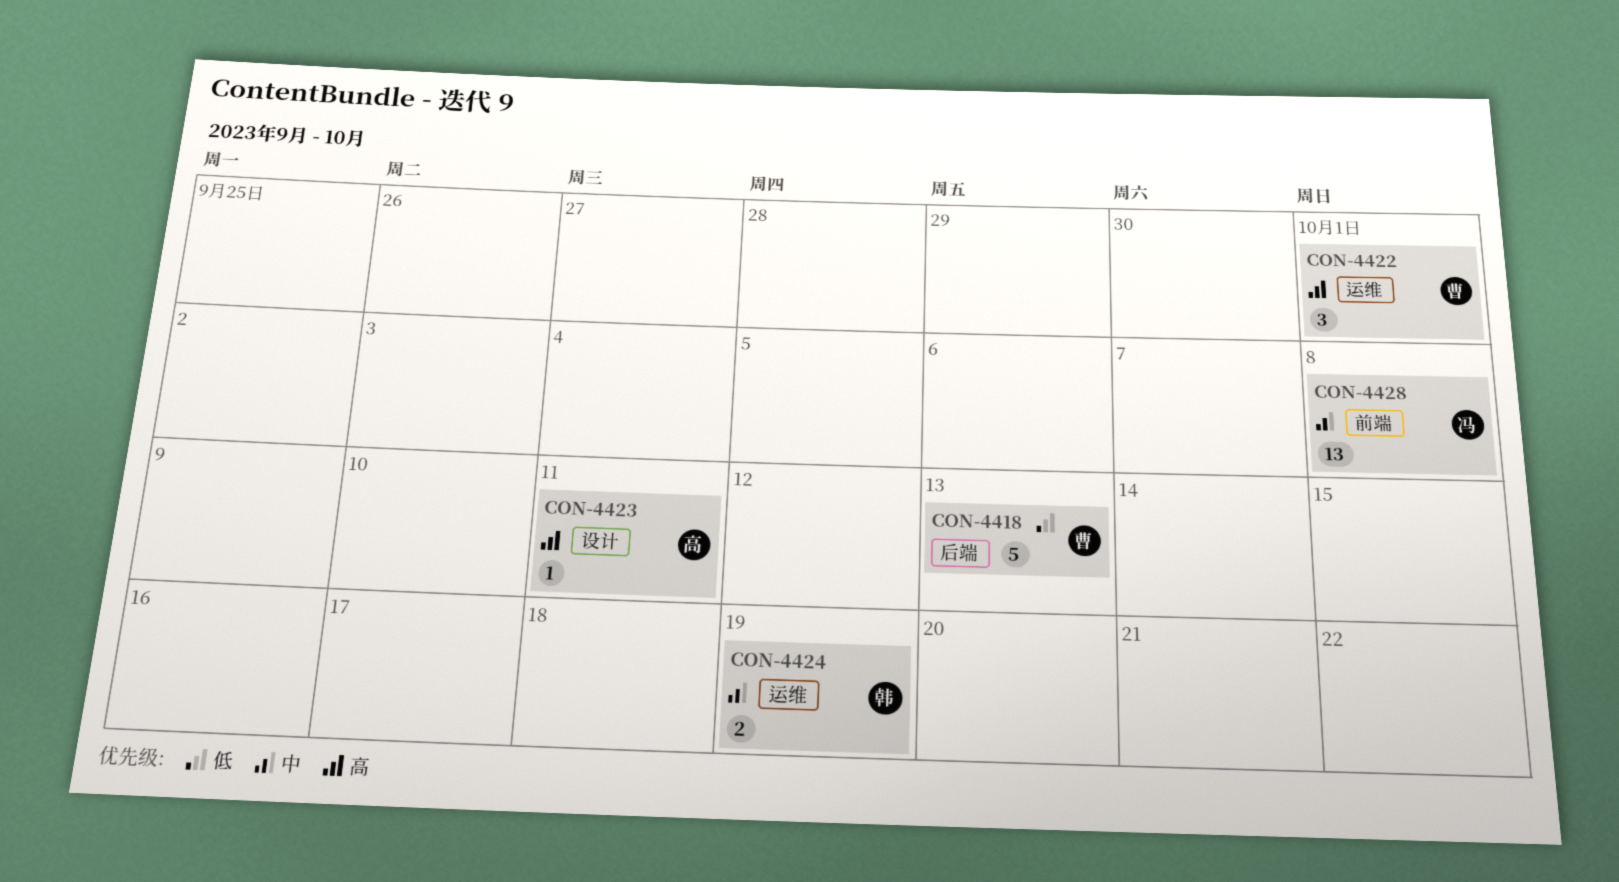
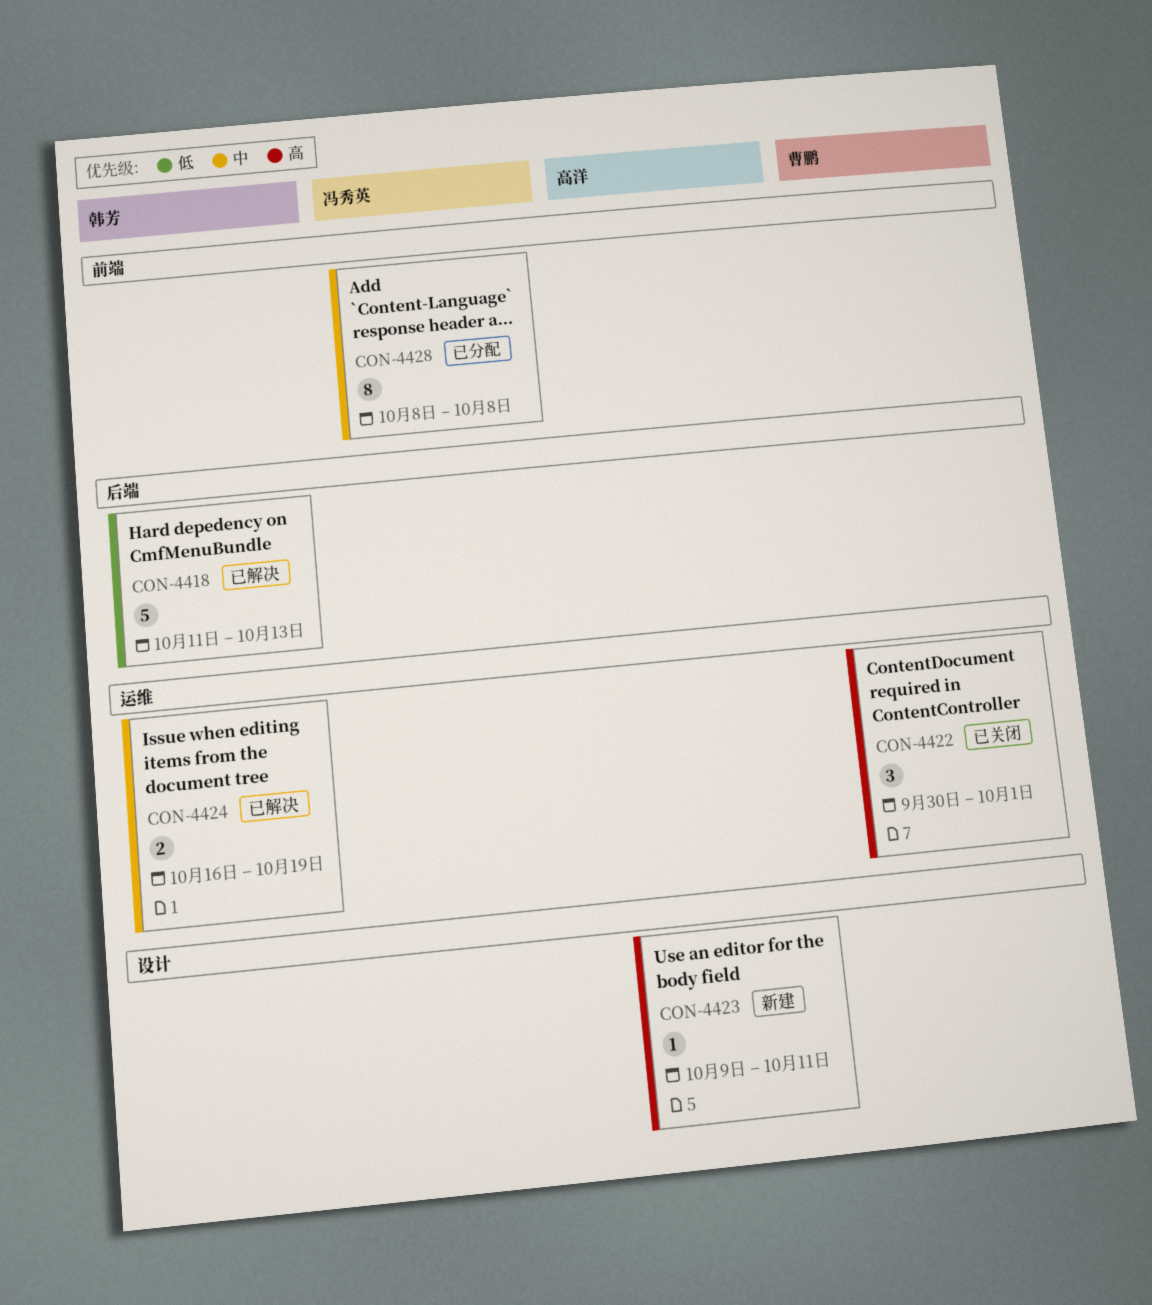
CON-4418, owner: 曹鹏 -> 韩芳
CON-4428, estimate: 13 -> 8

